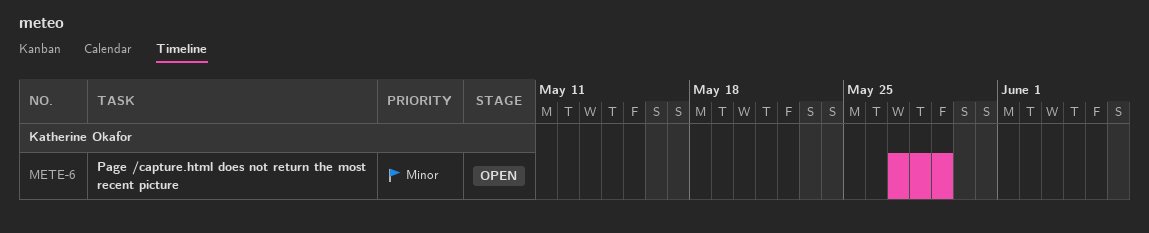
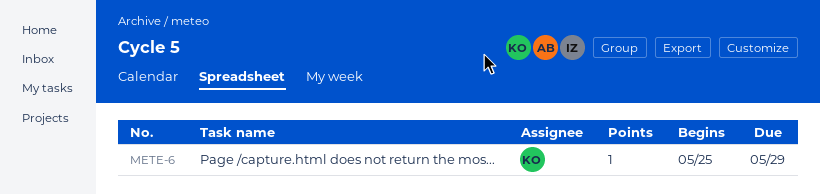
METE-6, start: May 27 -> May 25

